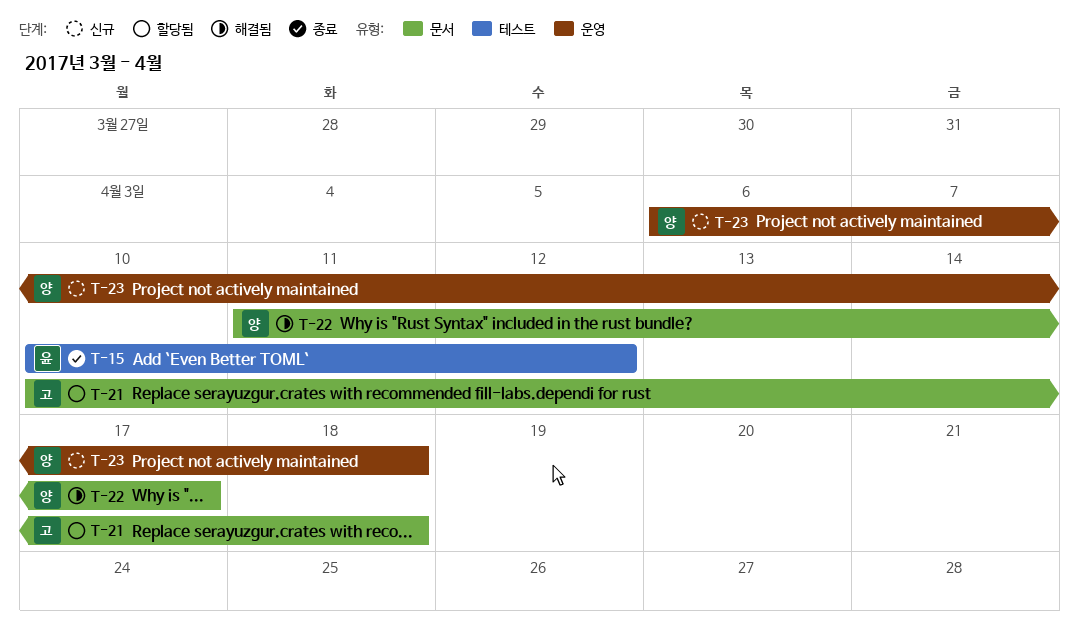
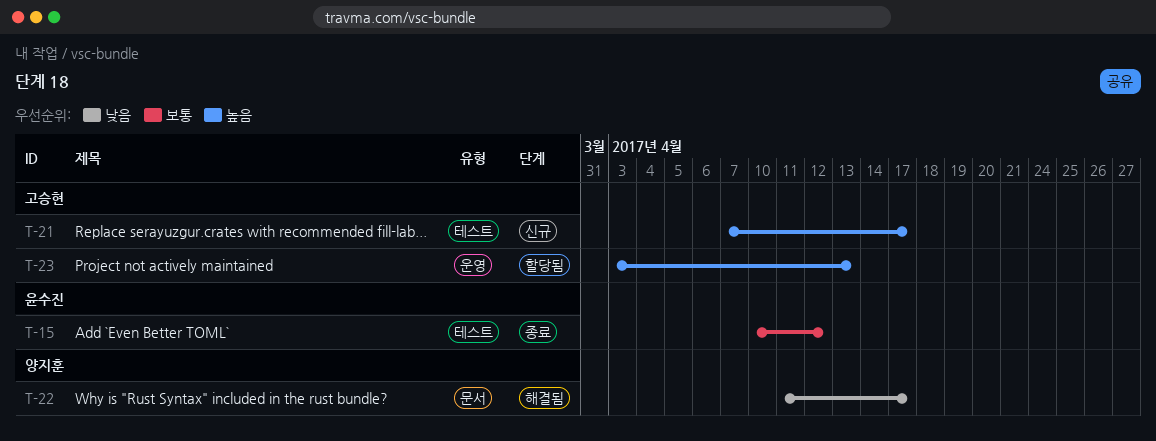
T-21, status: 할당됨 -> 신규
T-21, label: 문서 -> 테스트
T-21, start: Apr 10 -> Apr 7
T-21, due: Apr 18 -> Apr 17
T-23, status: 신규 -> 할당됨
T-23, owner: 양지훈 -> 고승현
T-23, start: Apr 6 -> Apr 3
T-23, due: Apr 18 -> Apr 13

